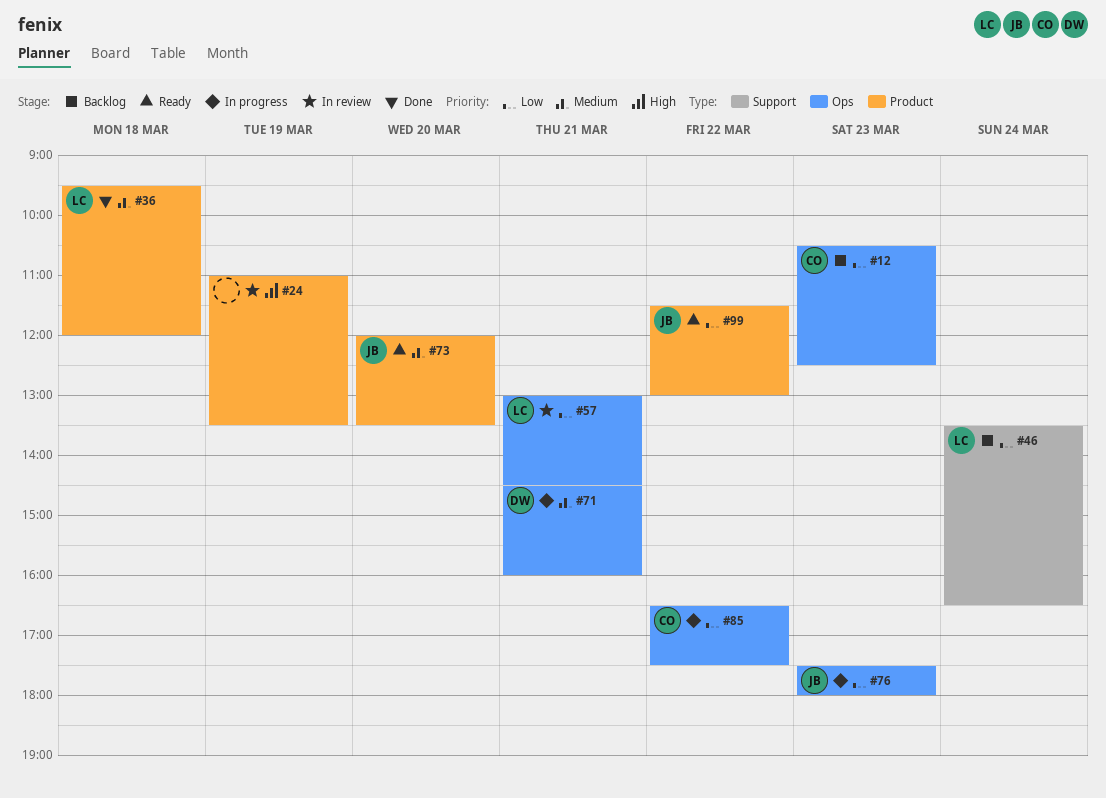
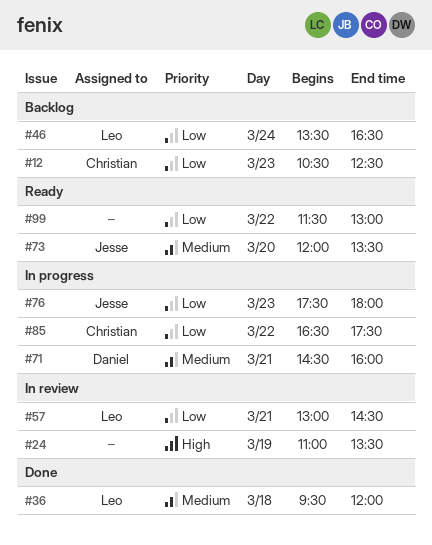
#99, owner: Jesse -> none

